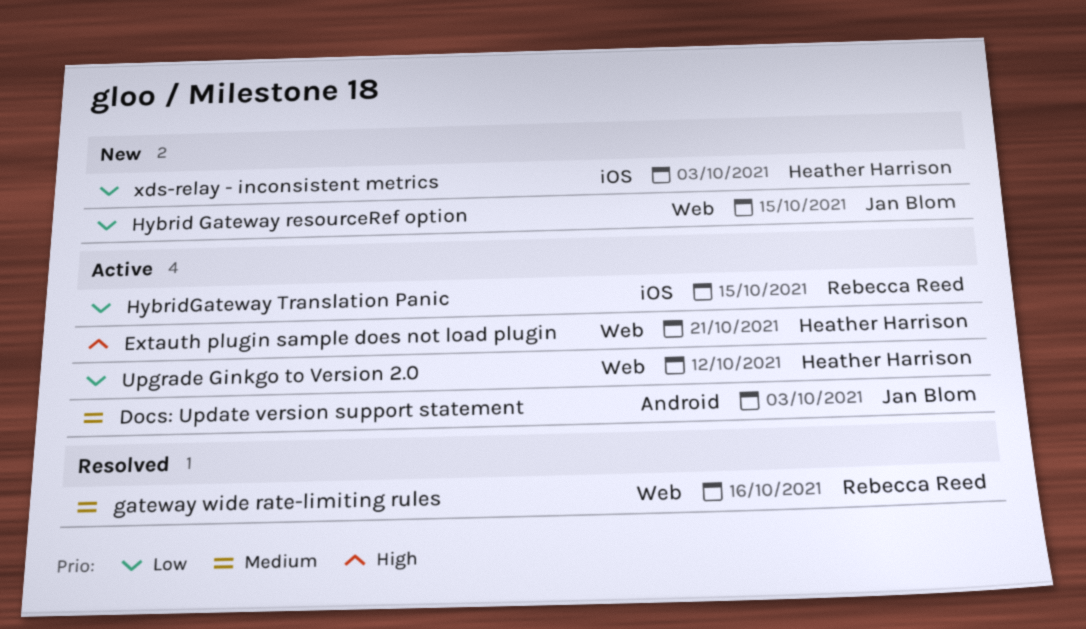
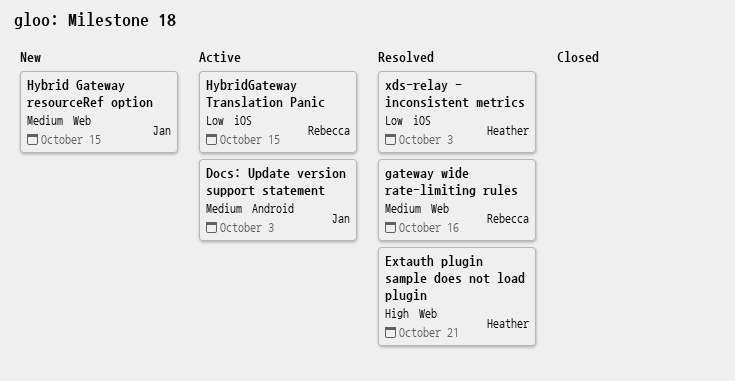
Extauth plugin sample does not load plugin, status: Active -> Resolved
Hybrid Gateway resourceRef option, priority: Low -> Medium
Upgrade Ginkgo to Version 2.0: present -> none
xds-relay - inconsistent metrics, status: New -> Resolved

